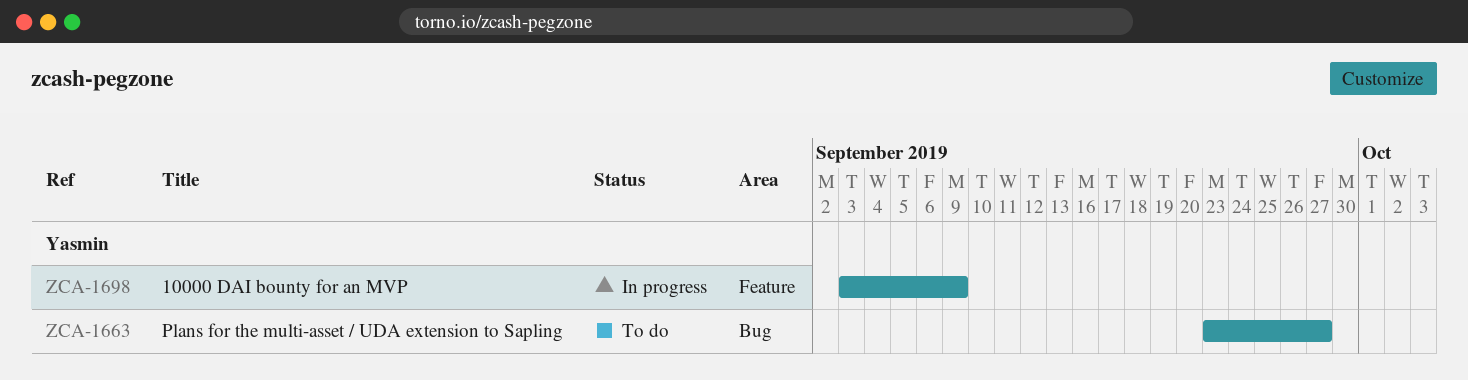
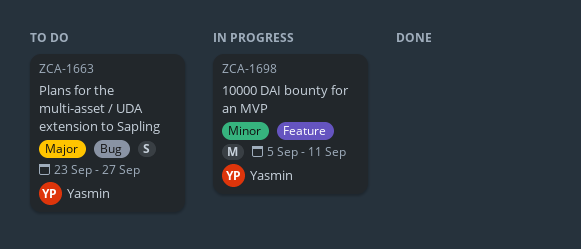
ZCA-1698, start: Sep 3 -> Sep 5
ZCA-1698, due: Sep 9 -> Sep 11

